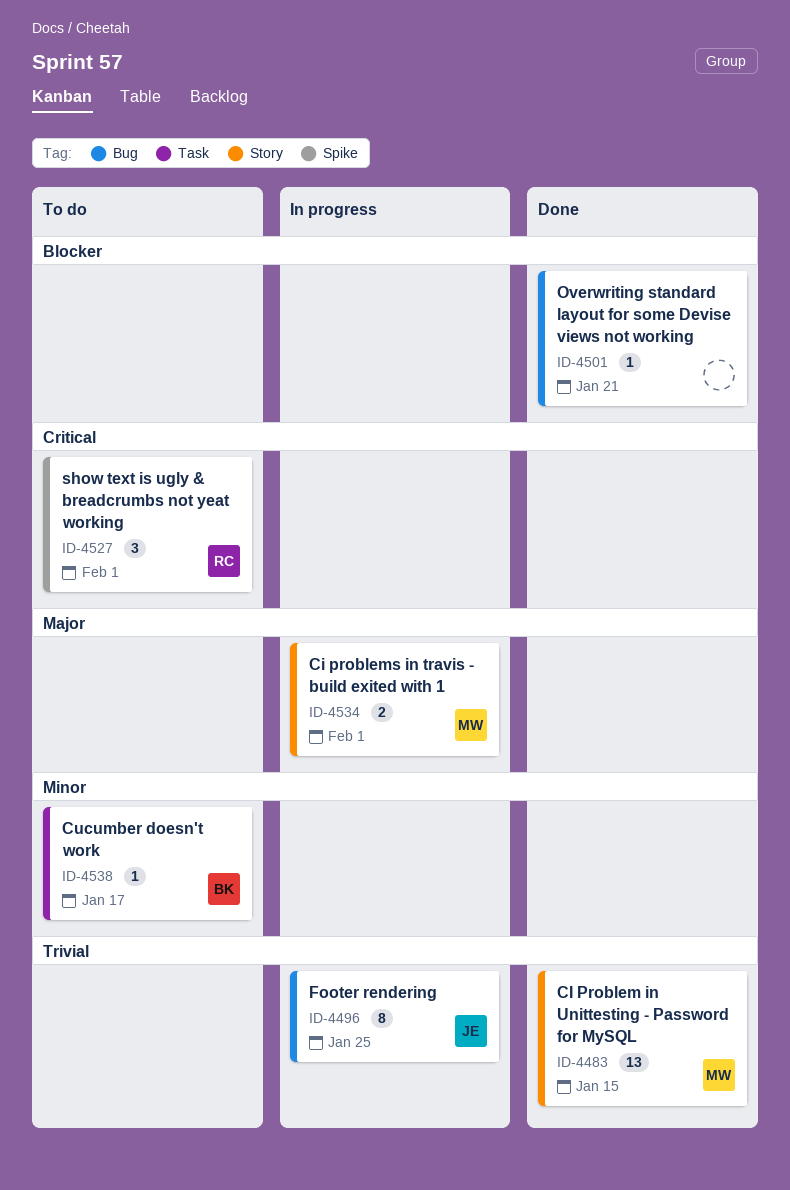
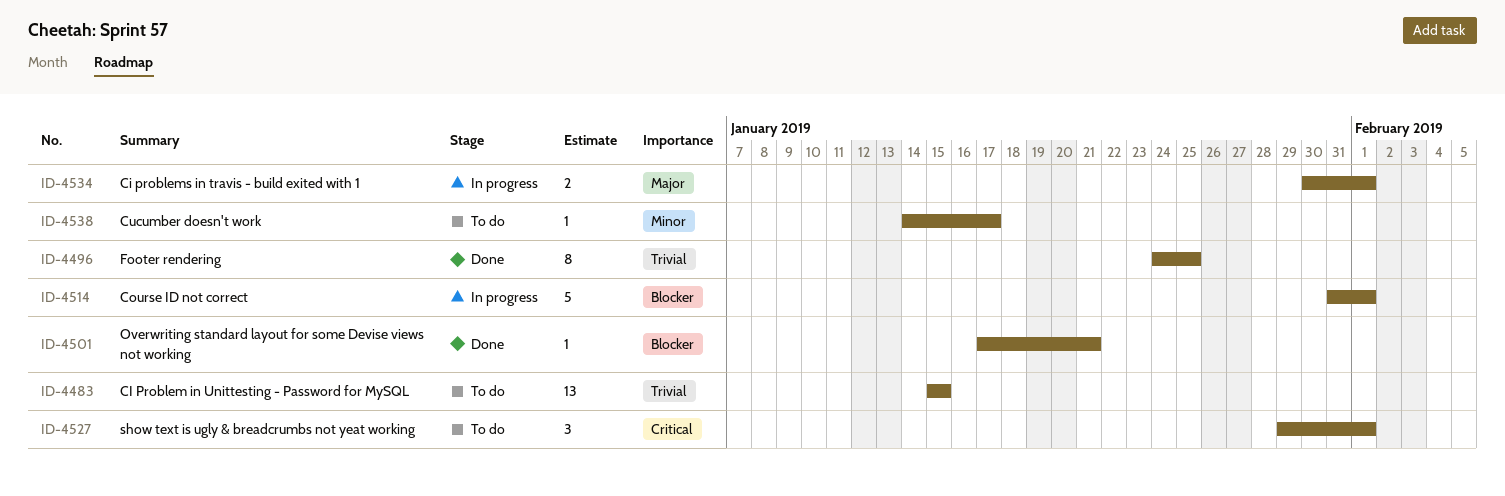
ID-4483, status: Done -> To do
ID-4496, status: In progress -> Done
ID-4514: none -> present

